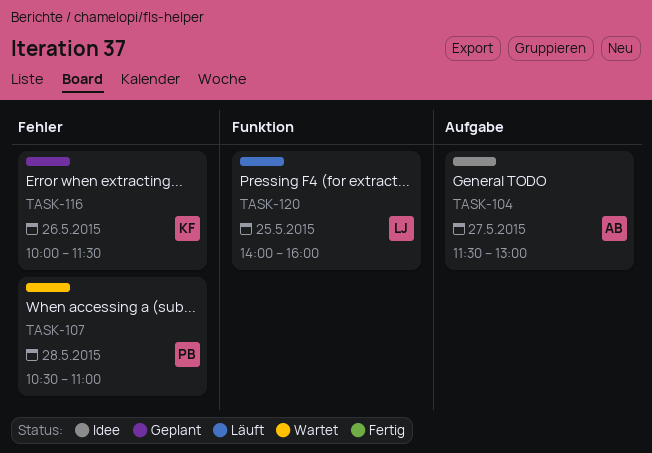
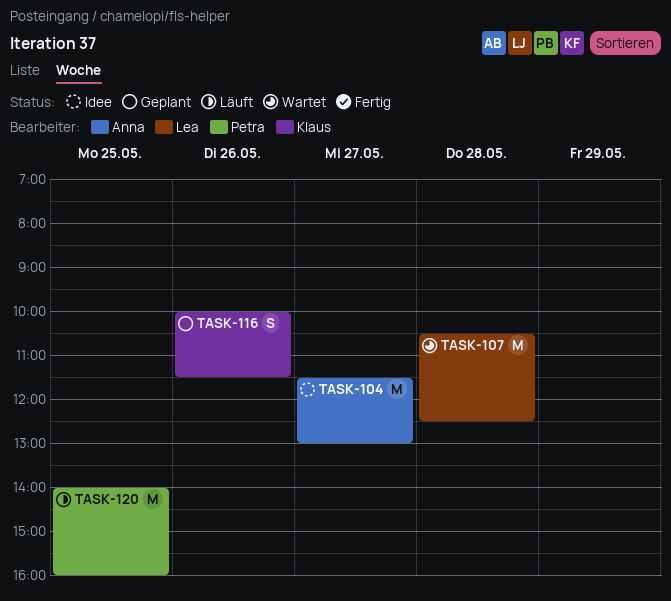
TASK-107, owner: Petra -> Lea
TASK-107, ends: 11:00 -> 12:30
TASK-120, owner: Lea -> Petra

